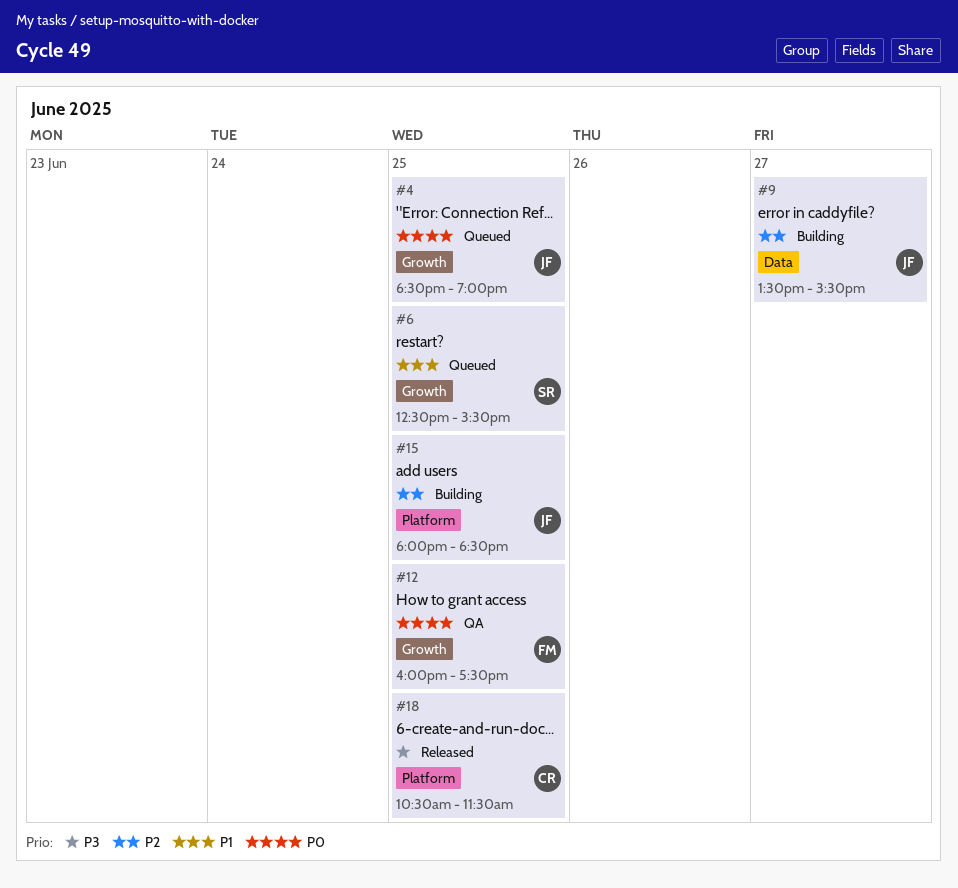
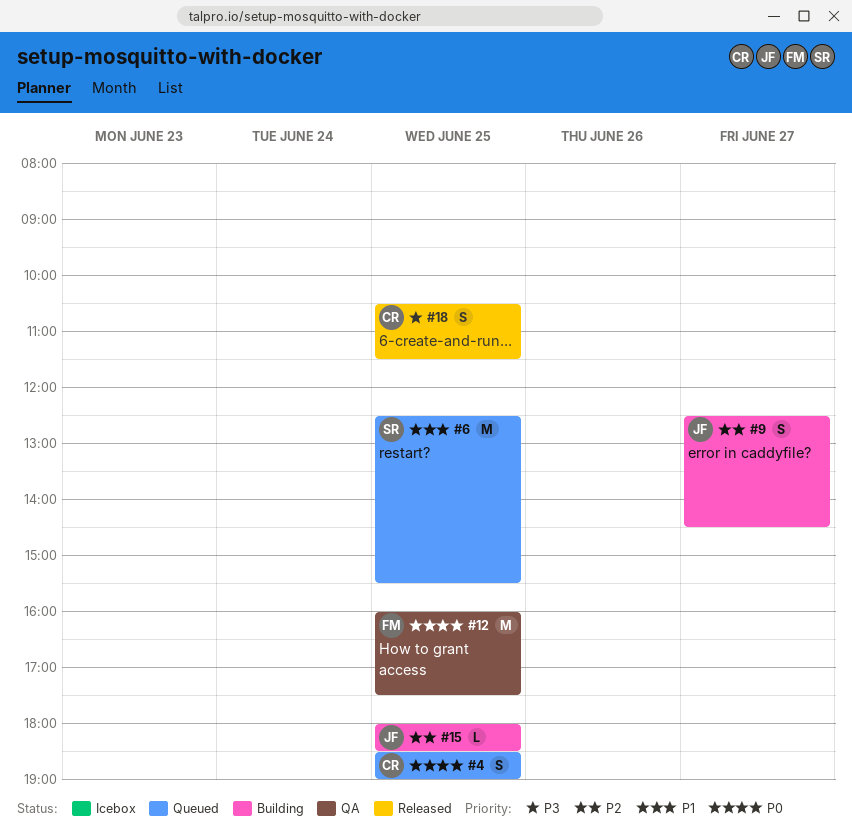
#4, owner: JF -> CR
#9, begins: 13:30 -> 12:30
#9, ends: 15:30 -> 14:30

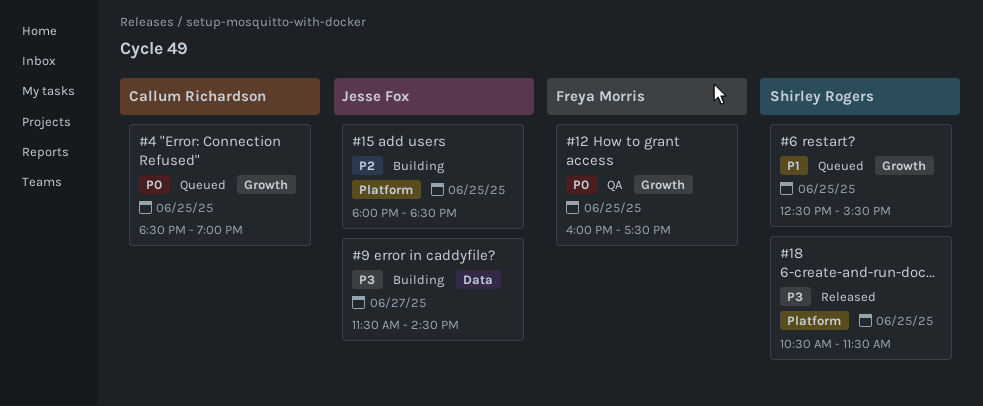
#9, priority: P2 -> P3
#9, begins: 12:30 -> 11:30
#18, owner: Callum Richardson -> Shirley Rogers

